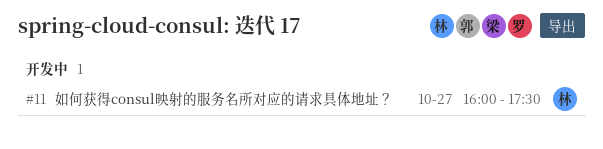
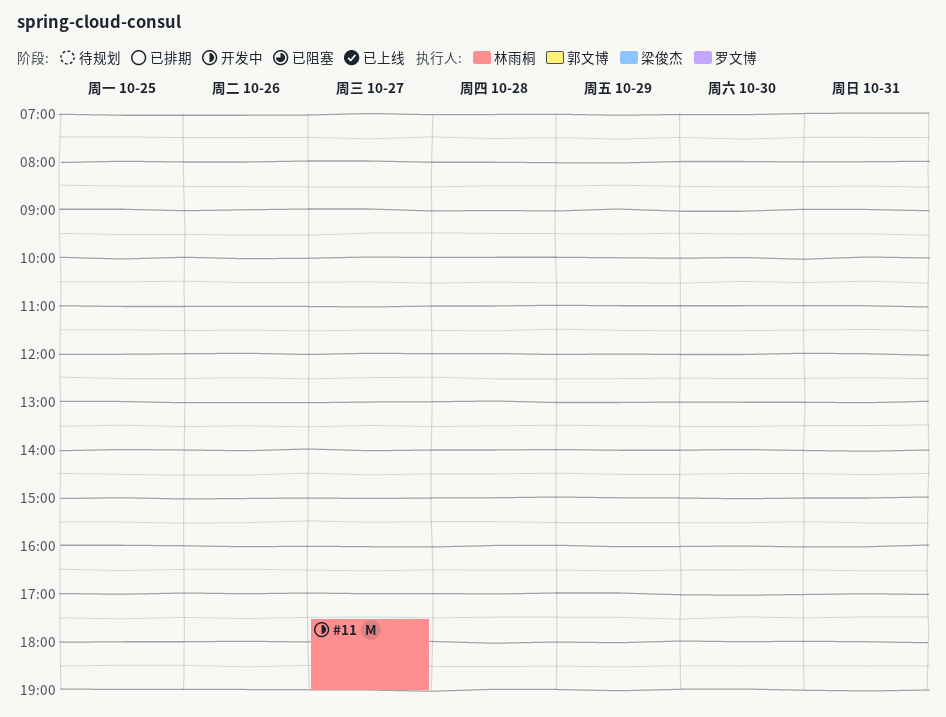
#11, begins: 16:00 -> 17:30
#11, ends: 17:30 -> 19:00

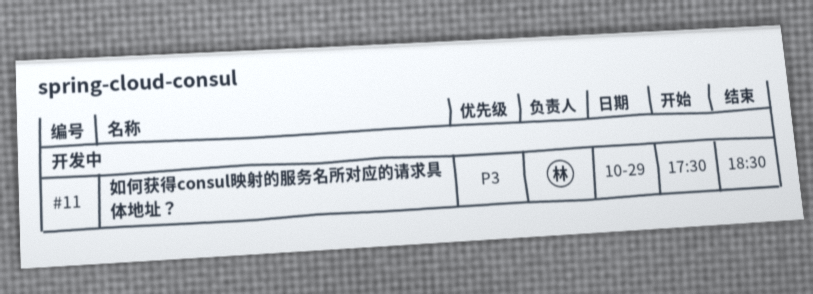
#11, day: Oct 27 -> Oct 29
#11, ends: 19:00 -> 18:30

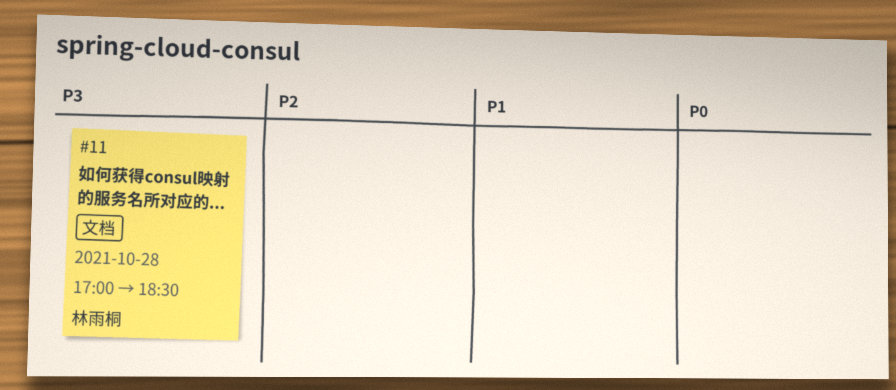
#11, day: Oct 29 -> Oct 28
#11, begins: 17:30 -> 17:00

